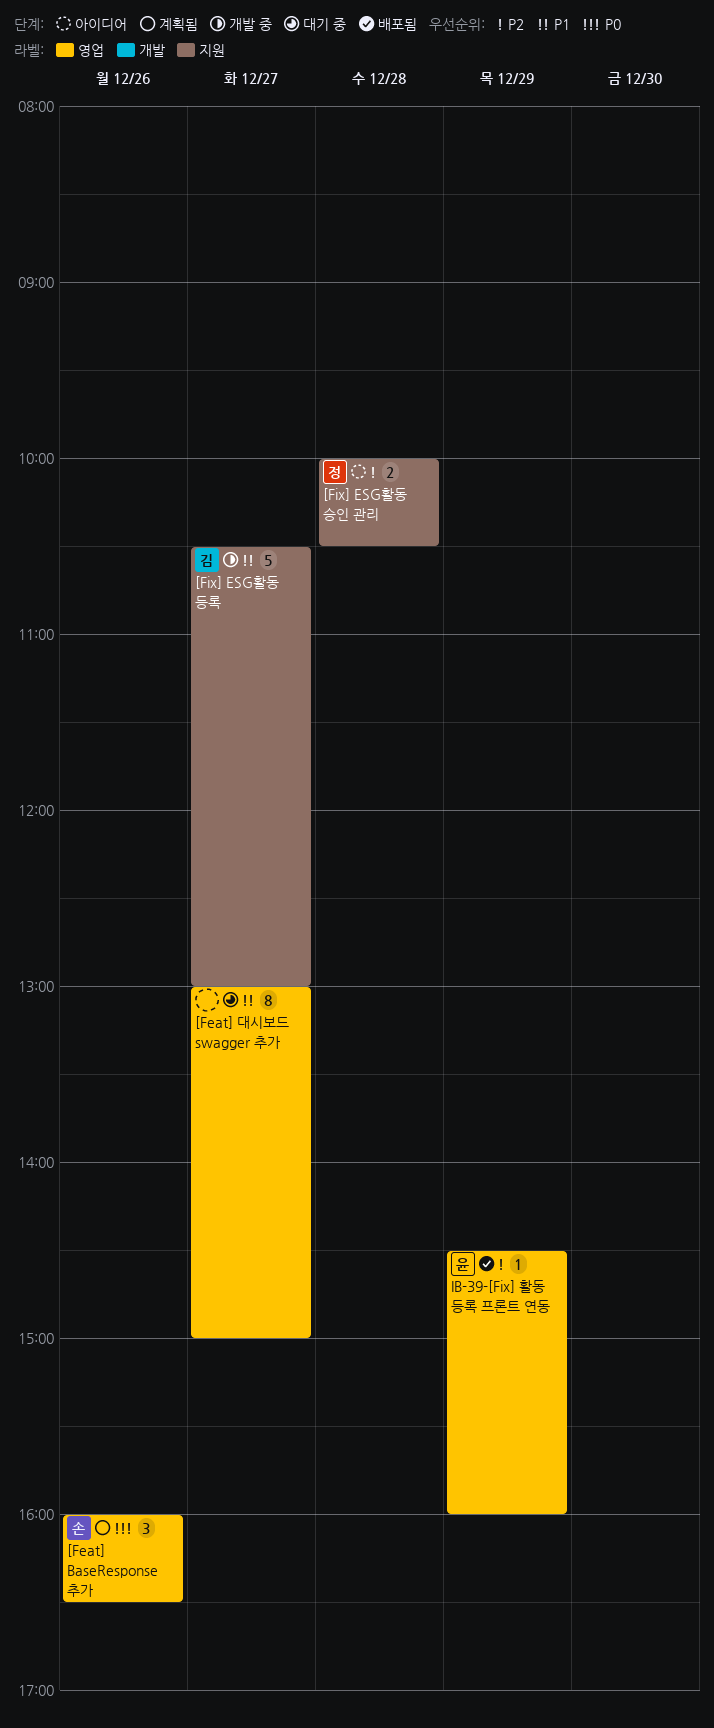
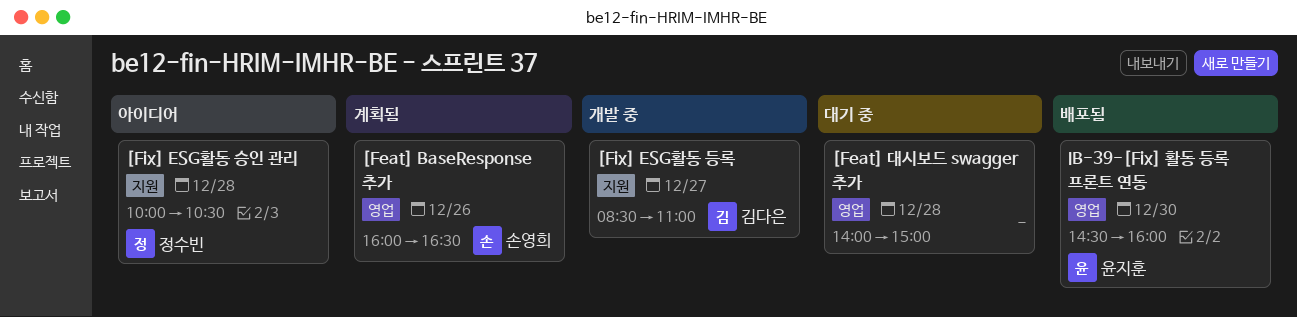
[Feat] 대시보드 swagger 추가, day: Dec 27 -> Dec 28
[Feat] 대시보드 swagger 추가, begins: 13:00 -> 14:00
[Fix] ESG활동 등록, begins: 10:30 -> 08:30
[Fix] ESG활동 등록, ends: 13:00 -> 11:00
IB-39-[Fix] 활동 등록 프론트 연동, day: Dec 29 -> Dec 30

